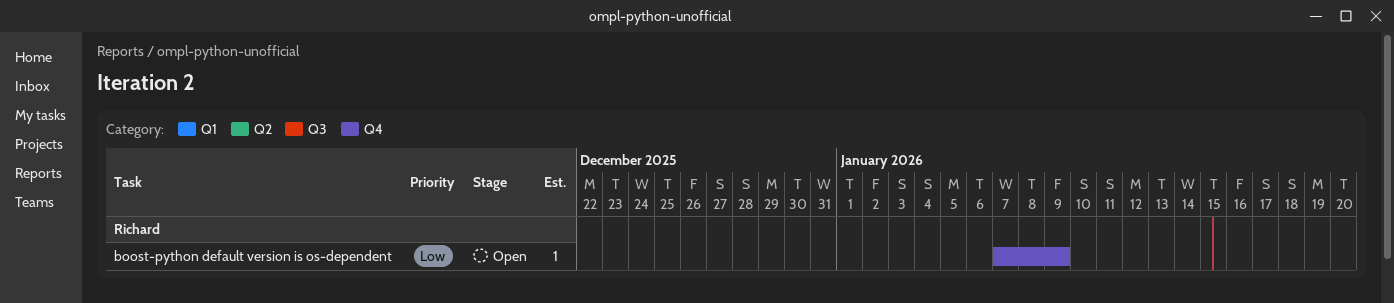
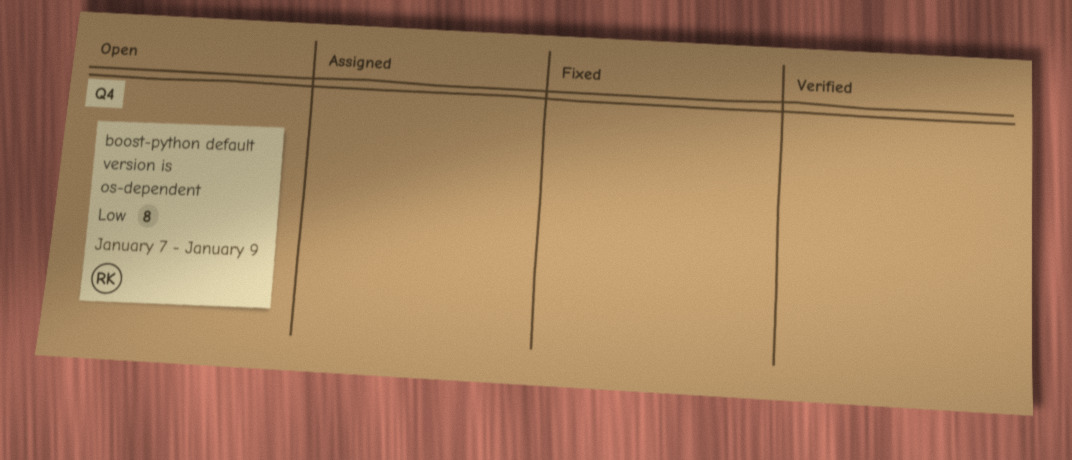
boost-python default version is os-dependent, estimate: 1 -> 8

